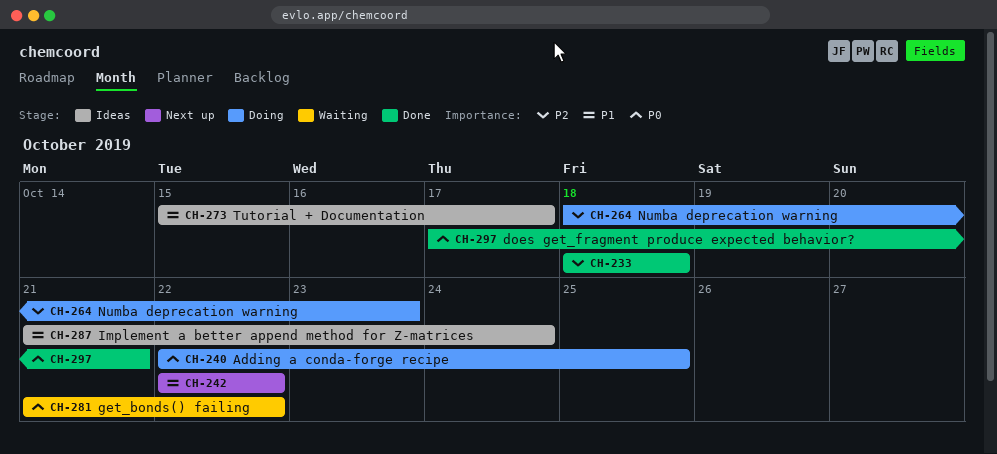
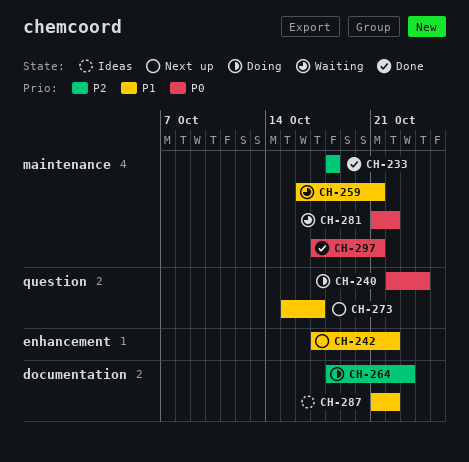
CH-240, due: Oct 25 -> Oct 24
CH-242, start: Oct 22 -> Oct 17
CH-259: none -> present
CH-273, status: Ideas -> Next up
CH-287, due: Oct 24 -> Oct 22

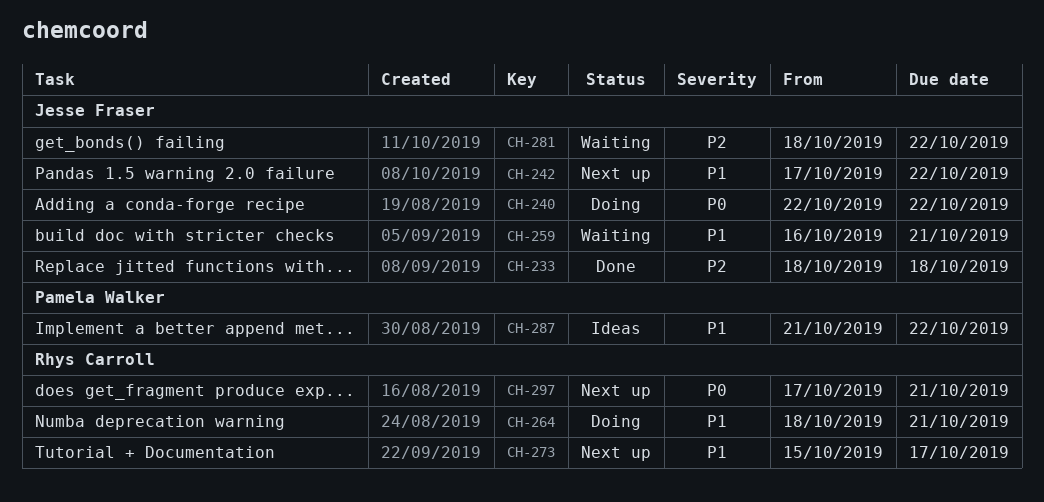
CH-240, due: Oct 24 -> Oct 22
CH-264, priority: P2 -> P1
CH-264, due: Oct 23 -> Oct 21
CH-281, priority: P0 -> P2
CH-281, start: Oct 21 -> Oct 18
CH-297, status: Done -> Next up

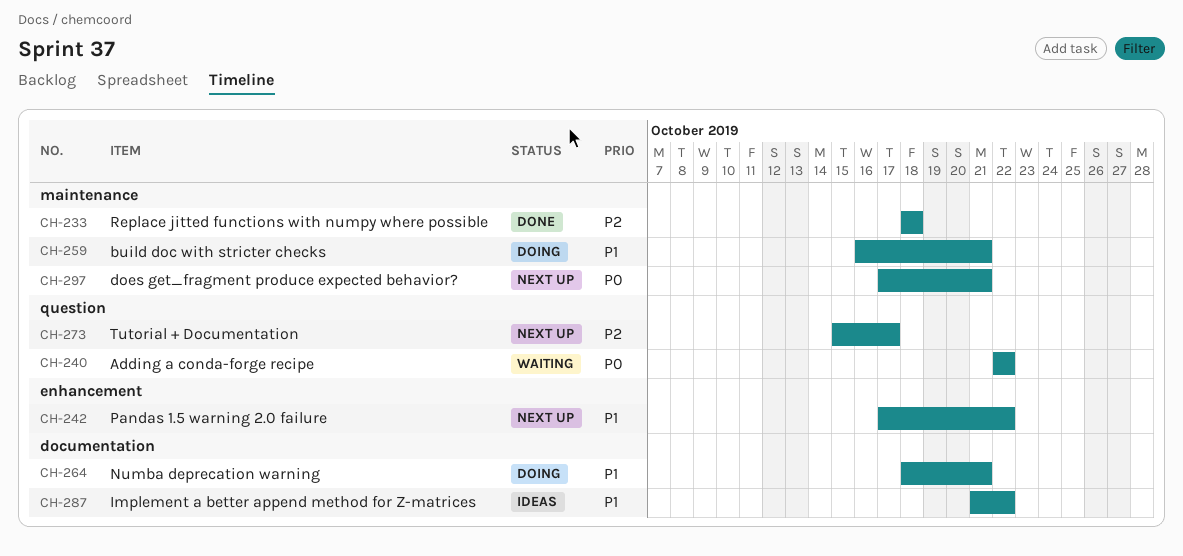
CH-240, status: Doing -> Waiting
CH-259, status: Waiting -> Doing
CH-273, priority: P1 -> P2
CH-281: present -> none

